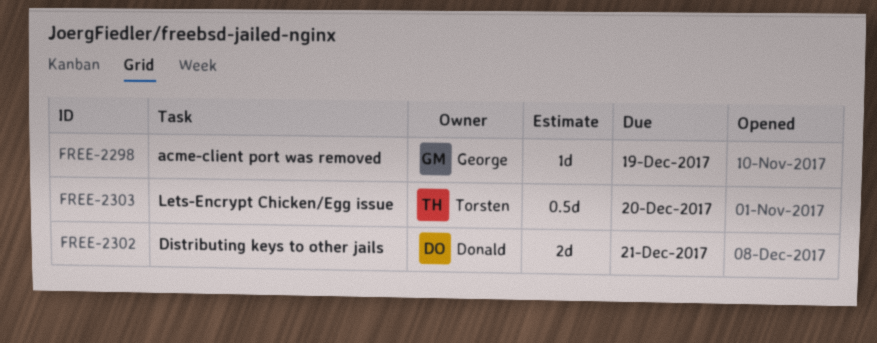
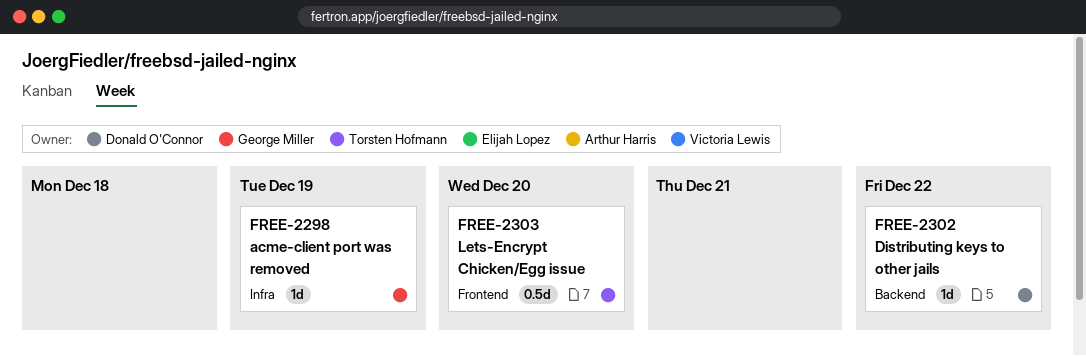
FREE-2302, estimate: 2d -> 1d
FREE-2302, due: Dec 21 -> Dec 22

